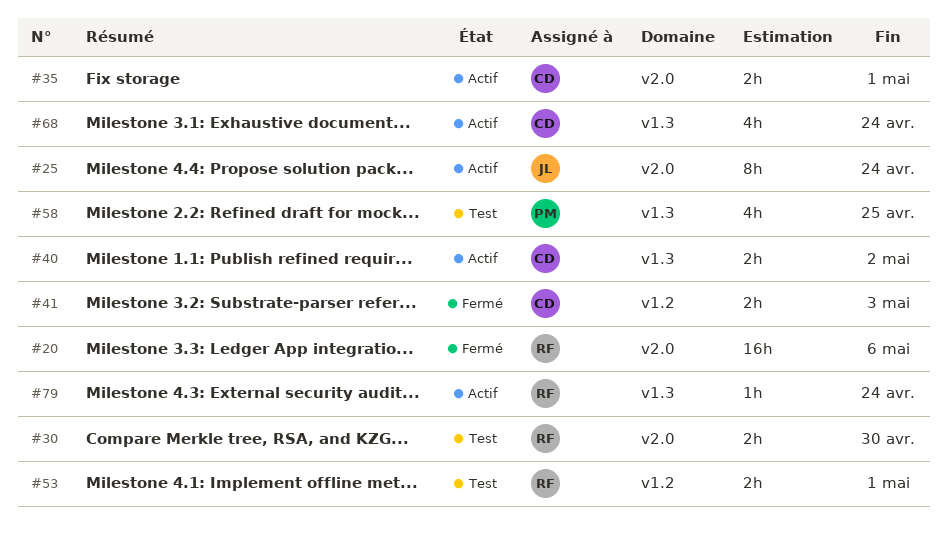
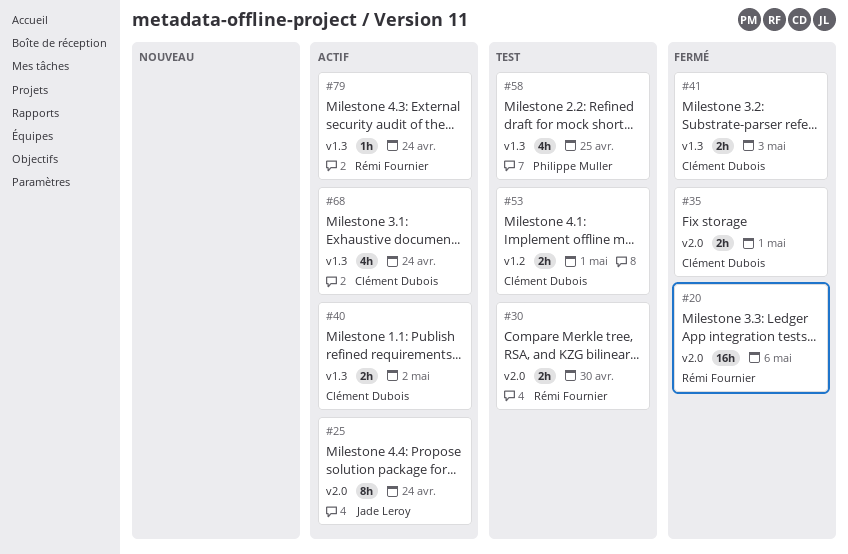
#35, status: Actif -> Fermé
#41, label: v1.2 -> v1.3
#53, owner: Rémi Fournier -> Clément Dubois

